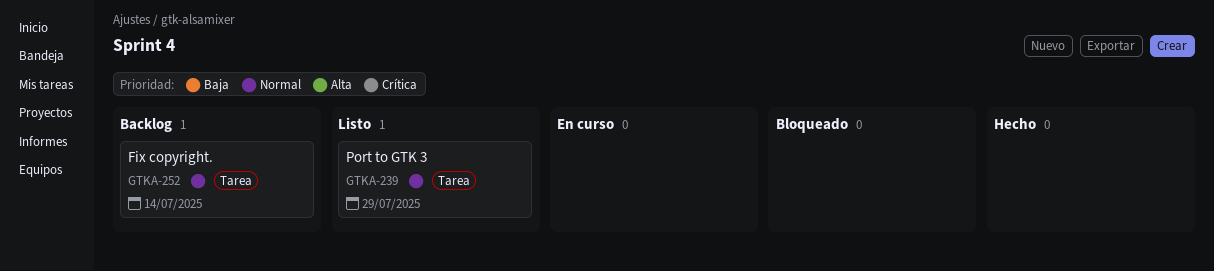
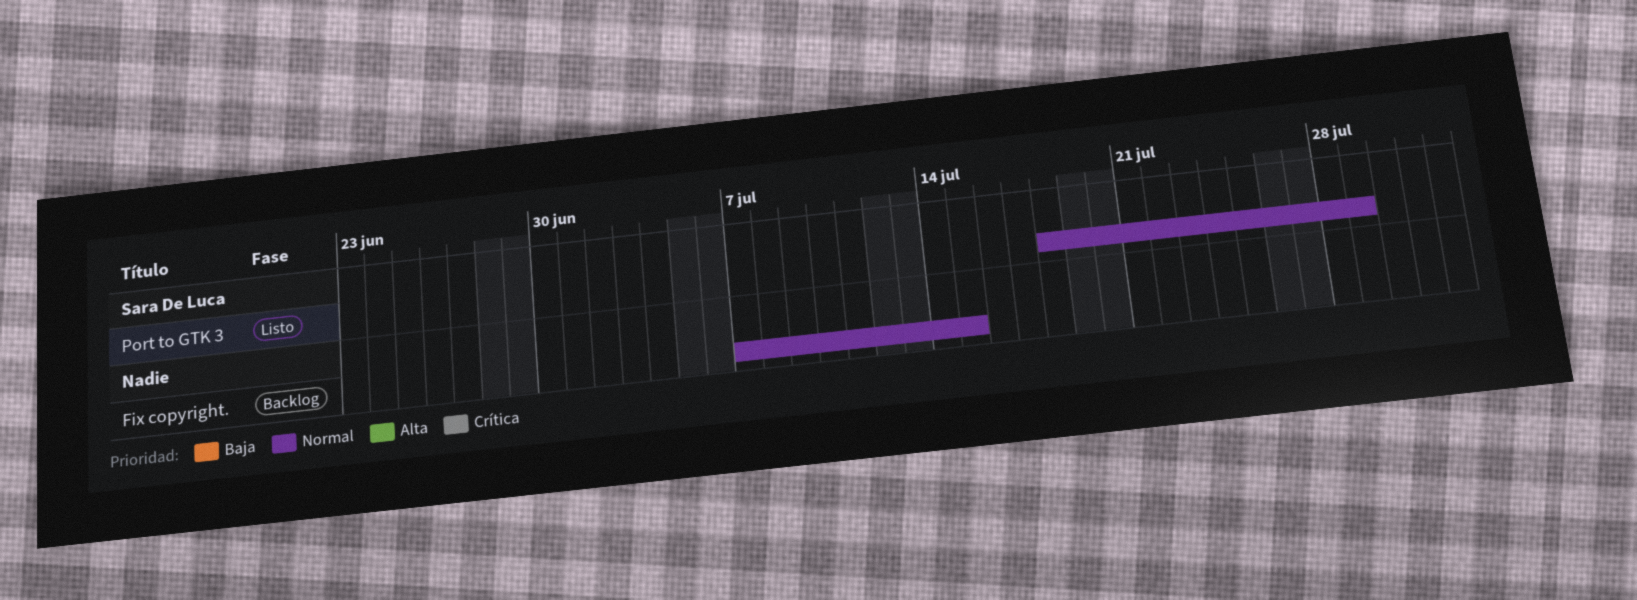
Fix copyright., due: Jul 14 -> Jul 15

